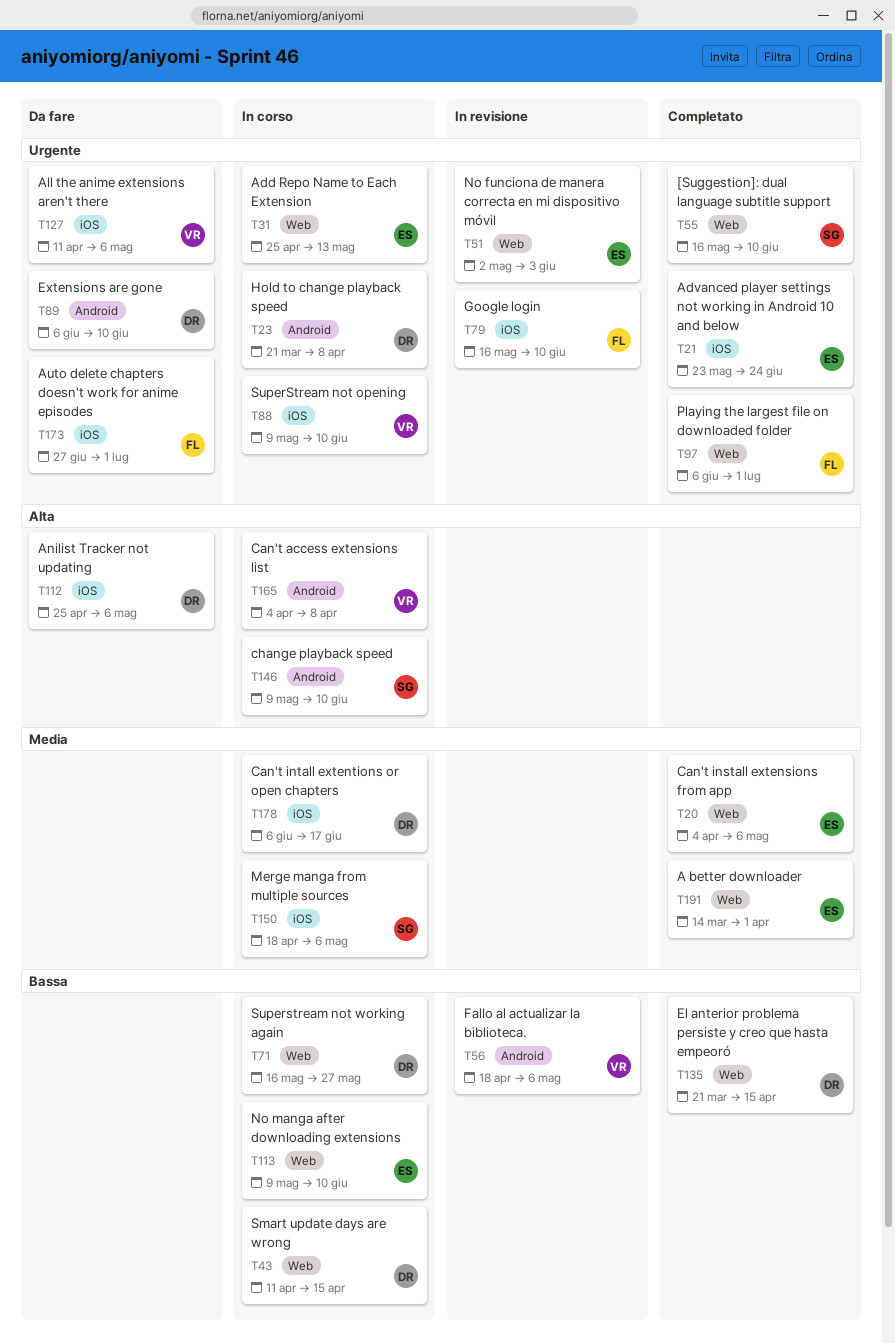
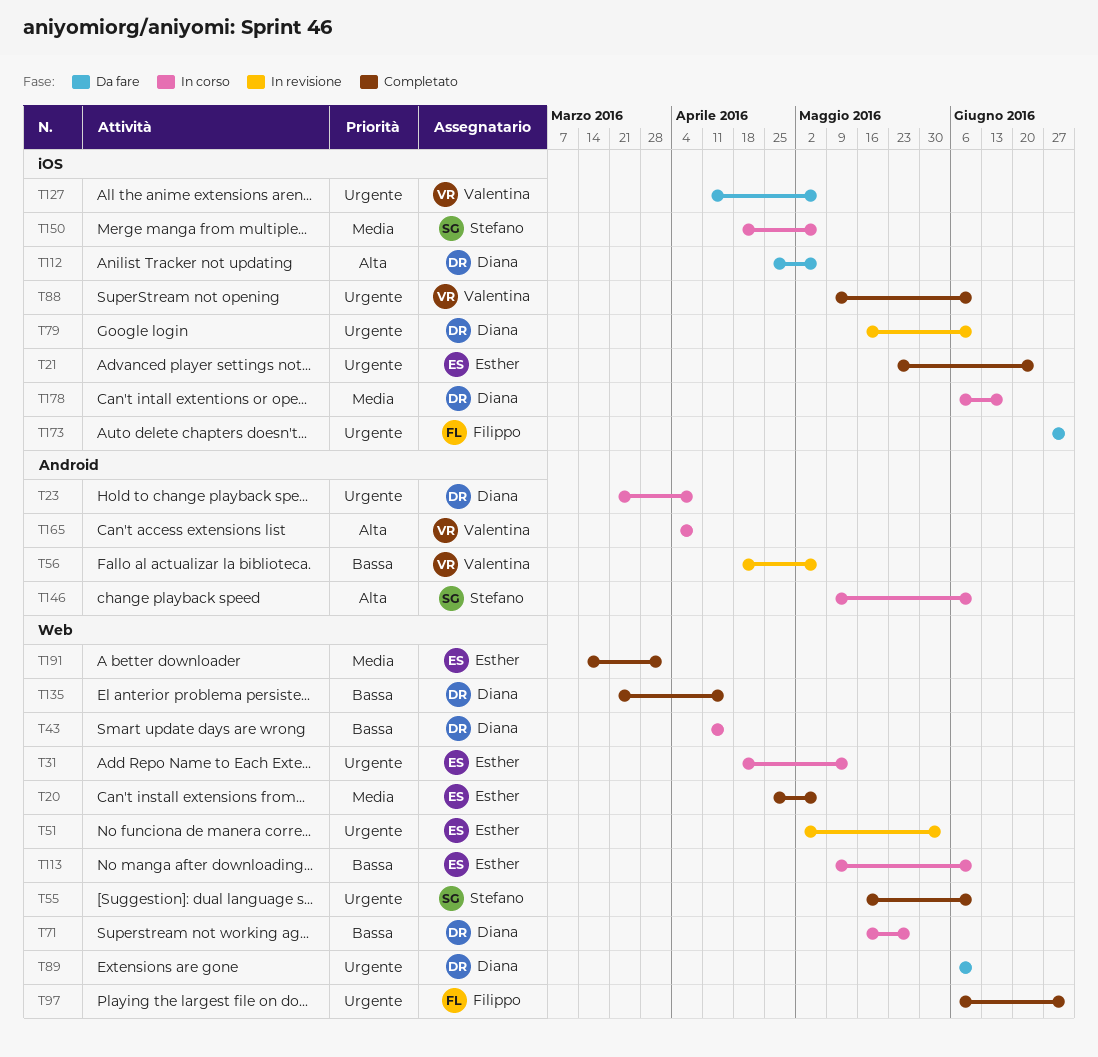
T20, start: Apr 4 -> Apr 25
T31, start: Apr 25 -> Apr 18
T79, owner: Filippo -> Diana
T88, status: In corso -> Completato
T89, label: Android -> Web

